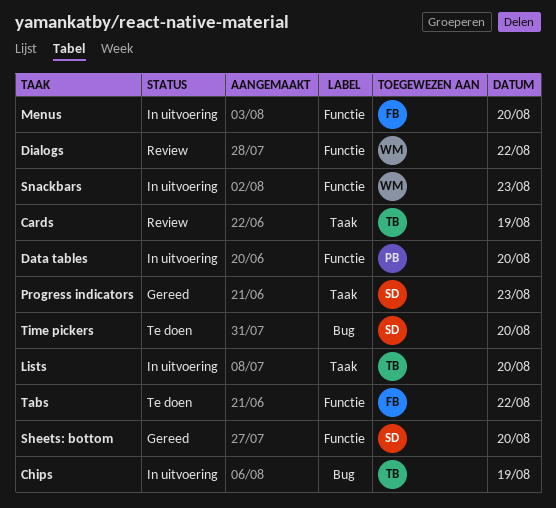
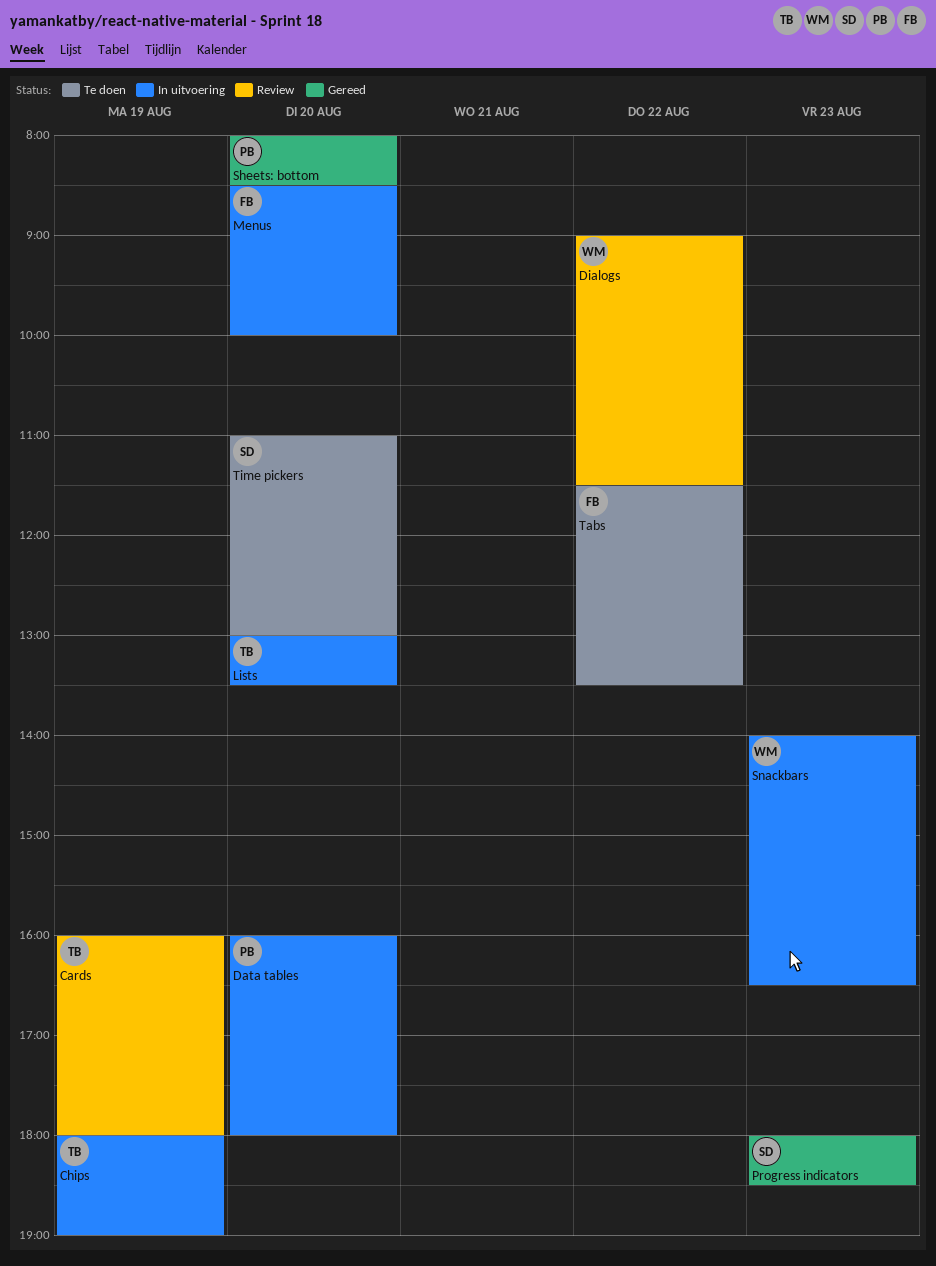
Sheets: bottom, owner: SD -> PB

